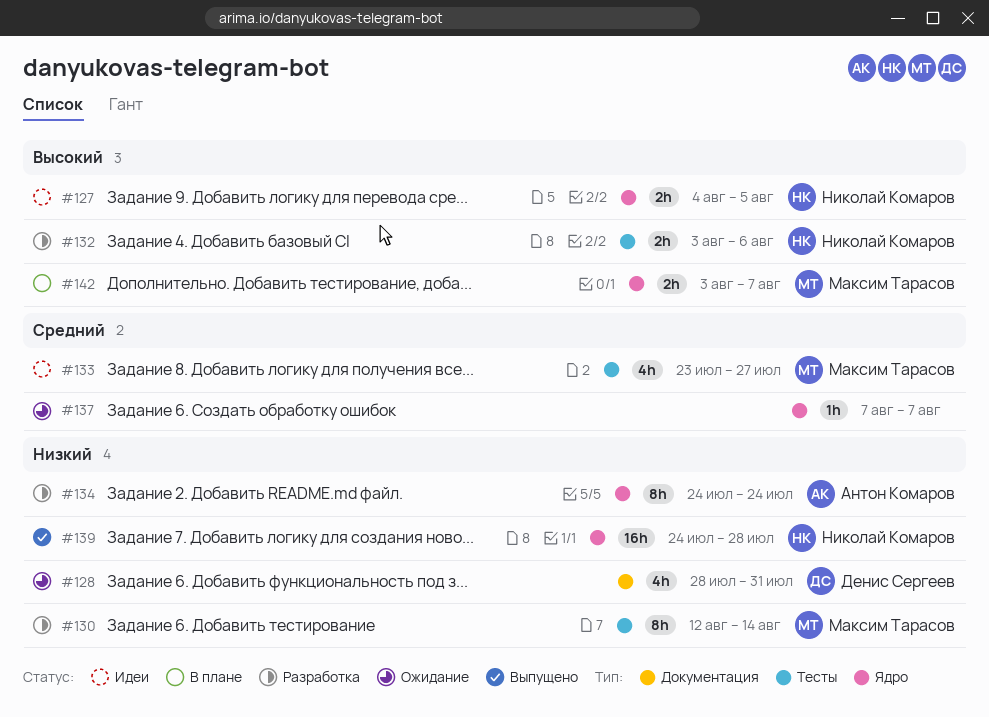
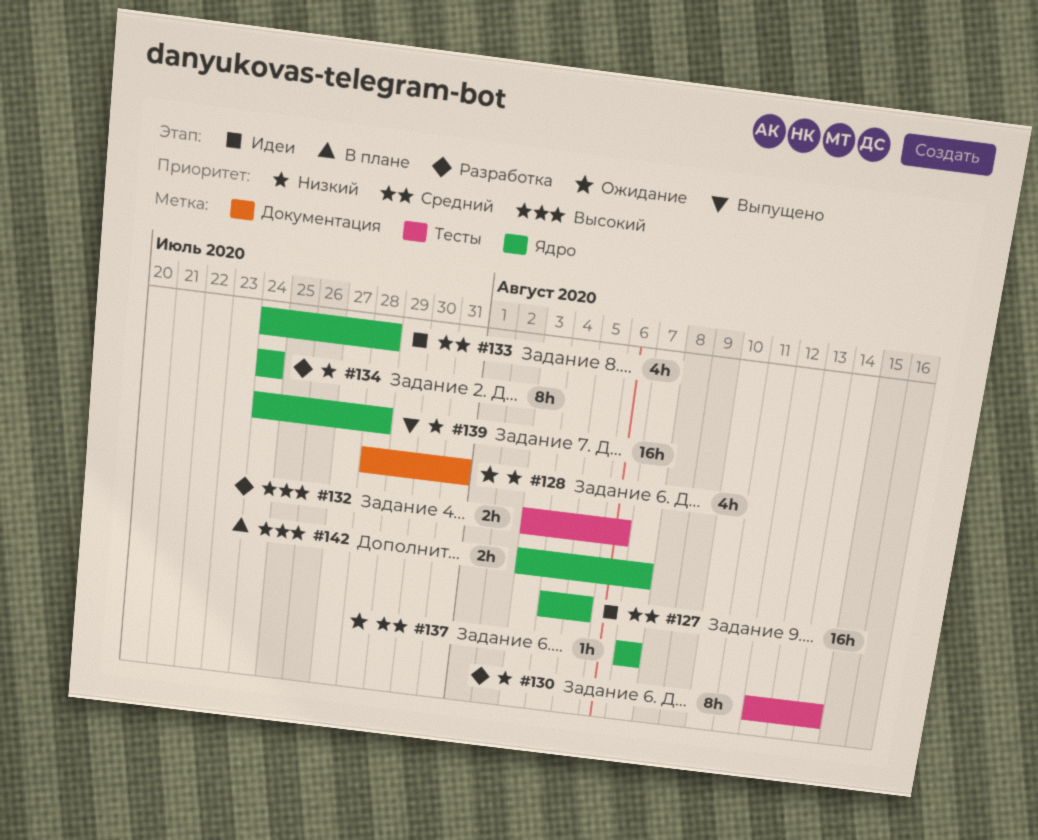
#127, priority: Высокий -> Средний
#127, estimate: 2h -> 16h
#133, label: Тесты -> Ядро
#133, start: Jul 23 -> Jul 24
#133, due: Jul 27 -> Jul 28

